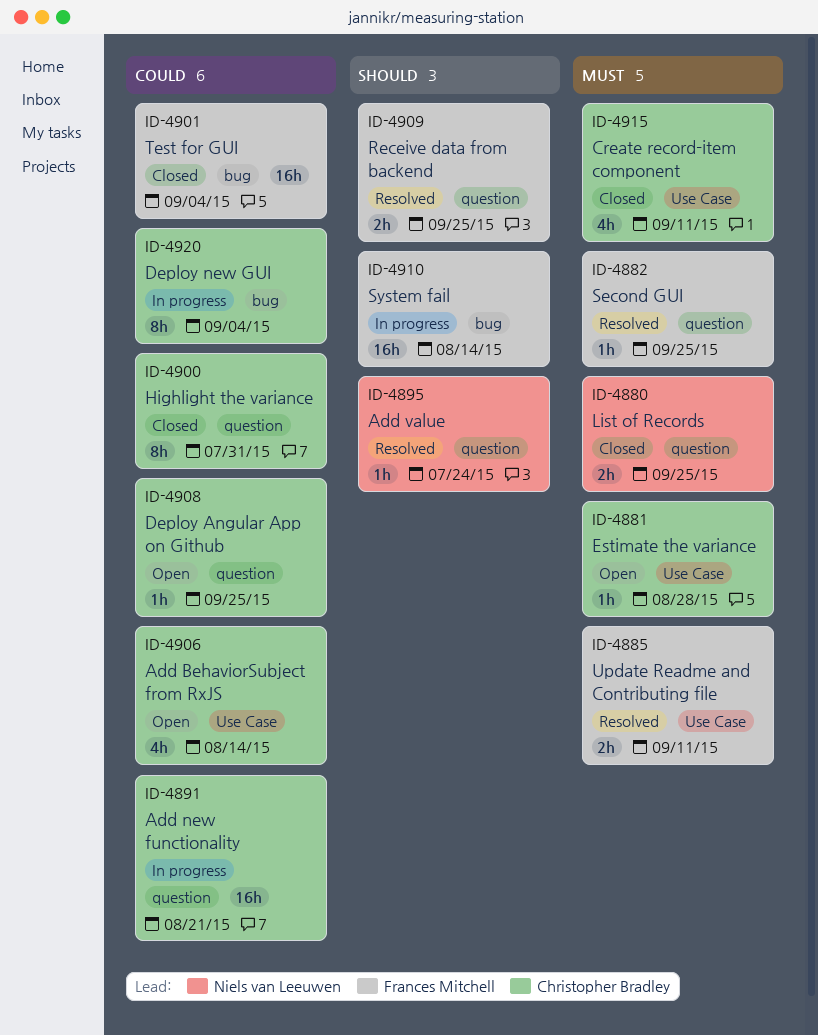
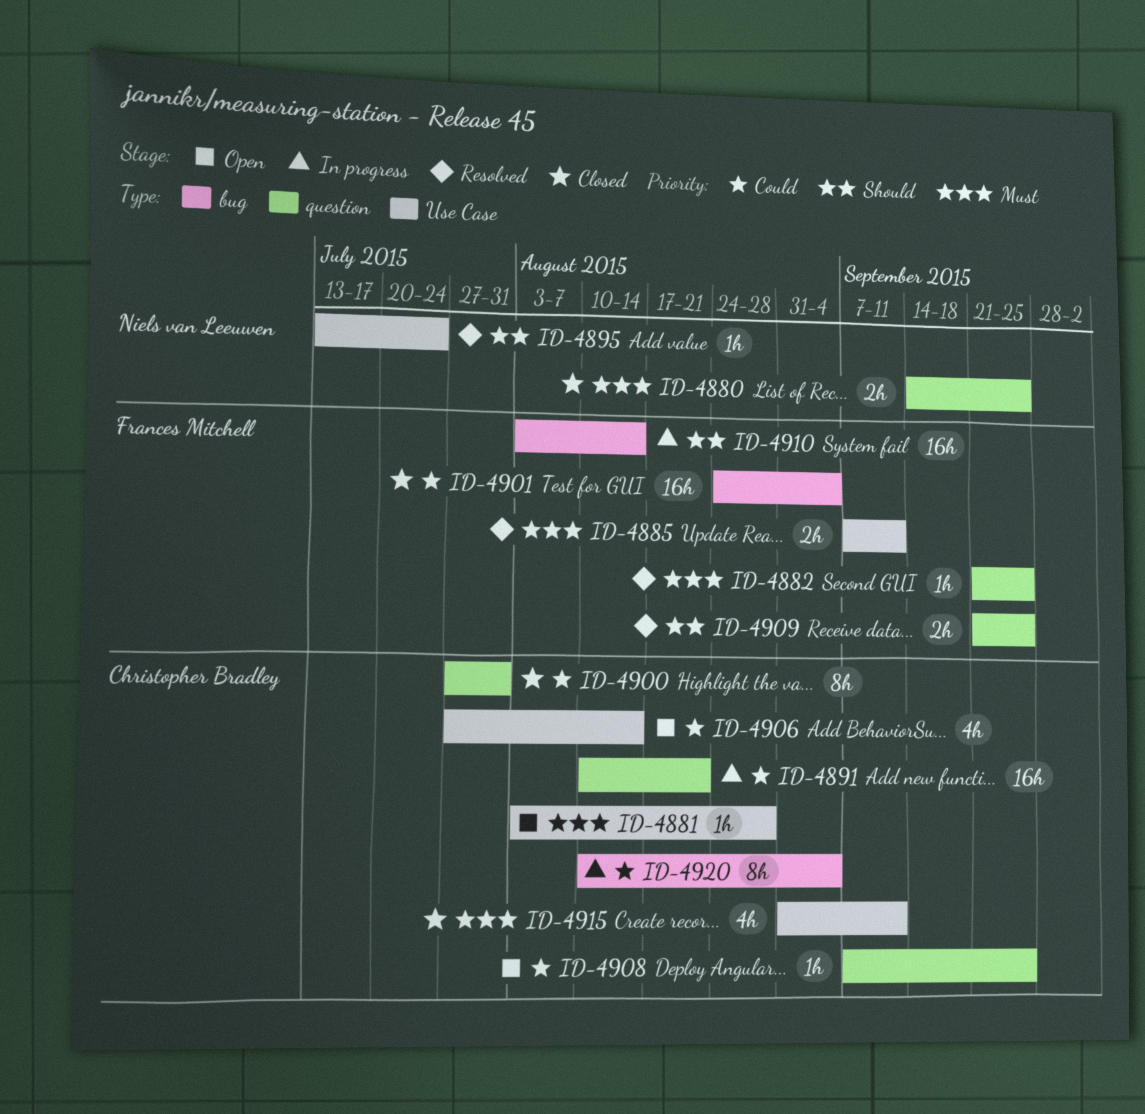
ID-4895, label: question -> Use Case

